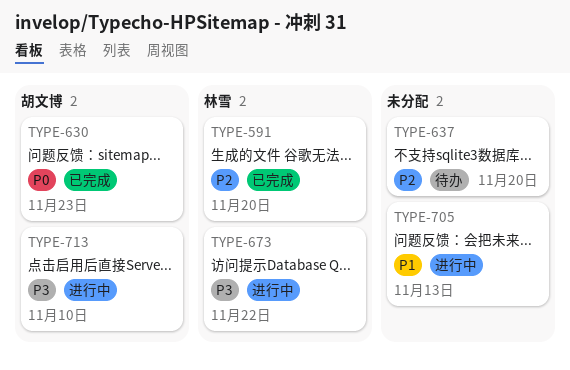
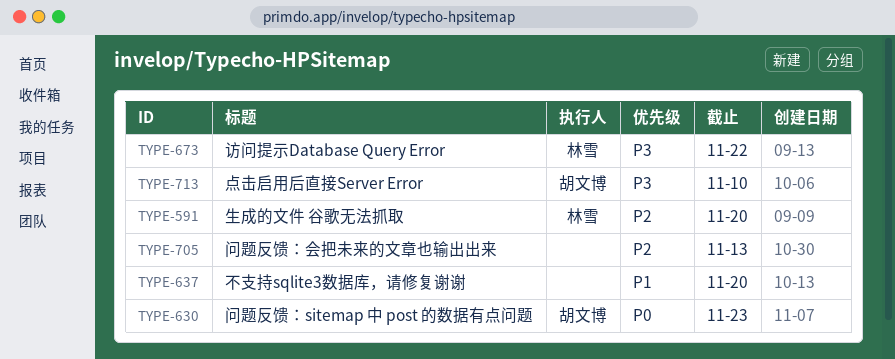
TYPE-637, priority: P2 -> P1
TYPE-705, priority: P1 -> P2

